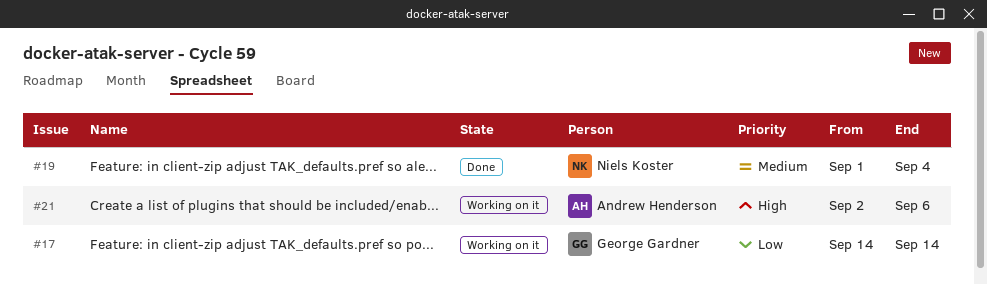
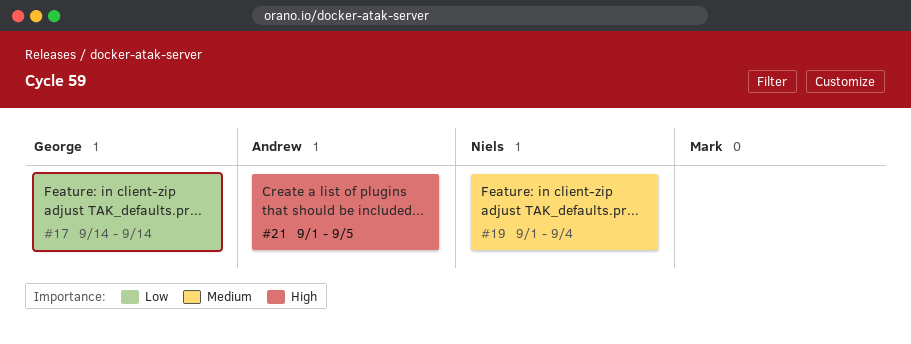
#21, start: Sep 2 -> Sep 1
#21, due: Sep 6 -> Sep 5

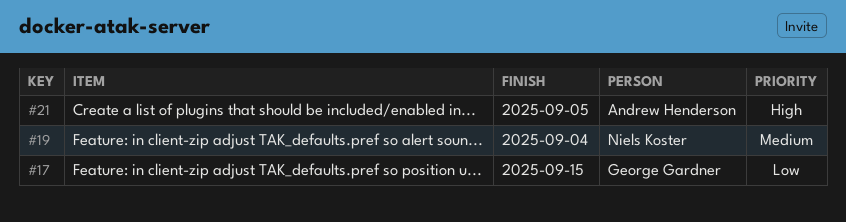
#17, due: Sep 14 -> Sep 15

